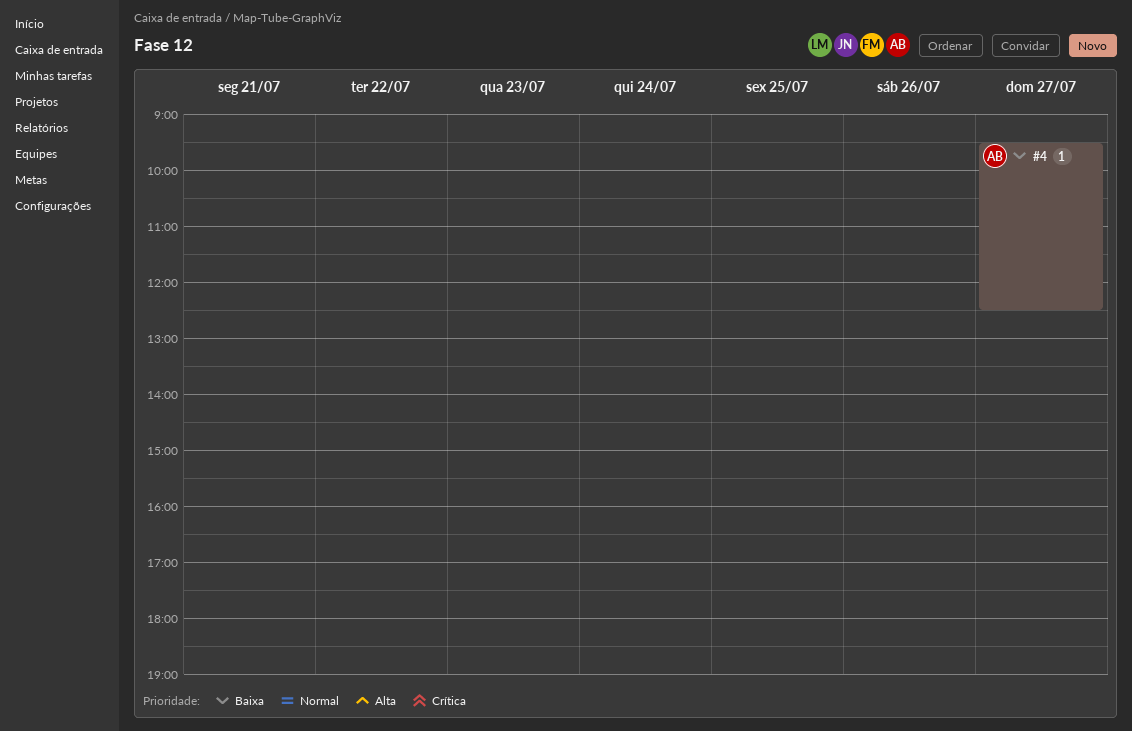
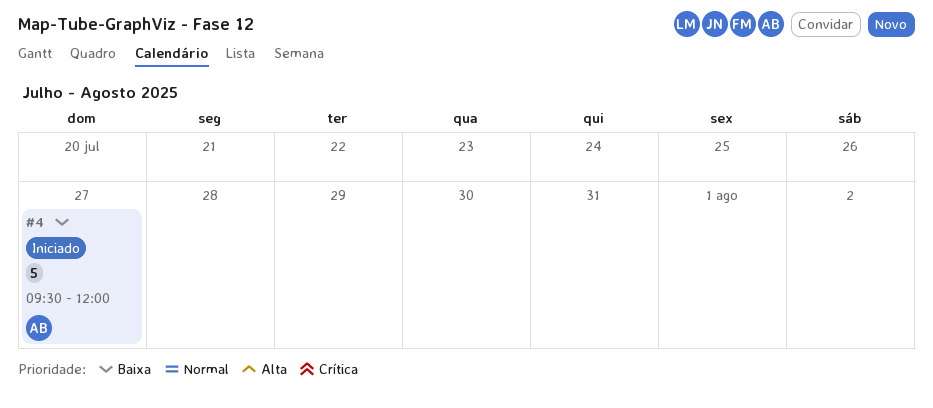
#4, estimate: 1 -> 5
#4, ends: 12:30 -> 12:00

